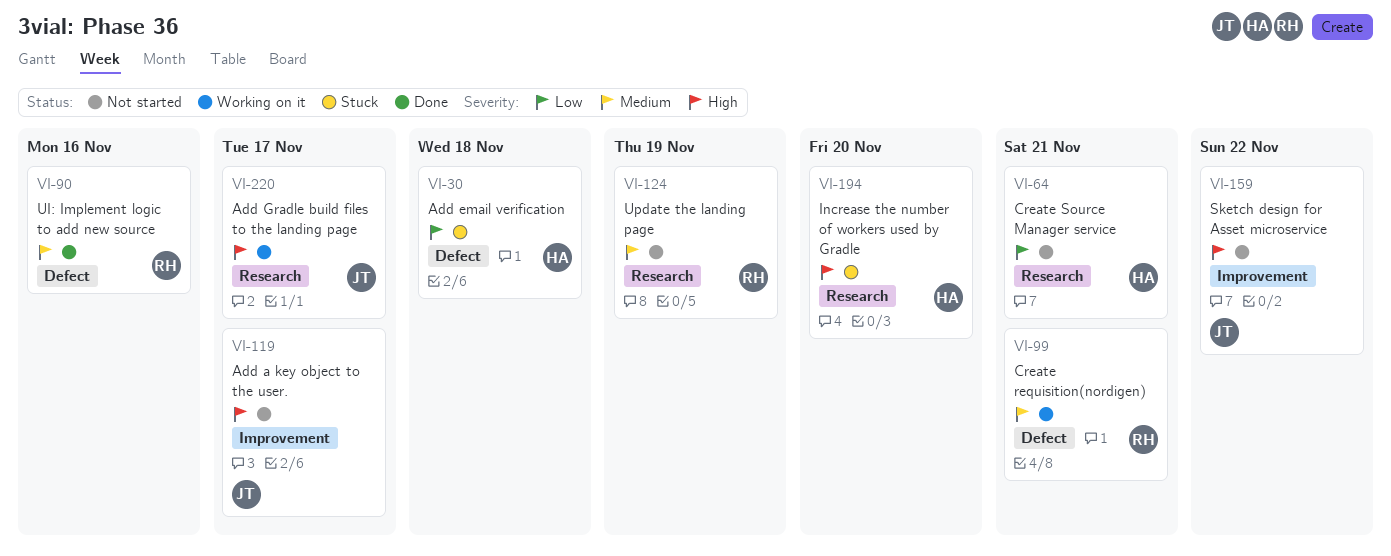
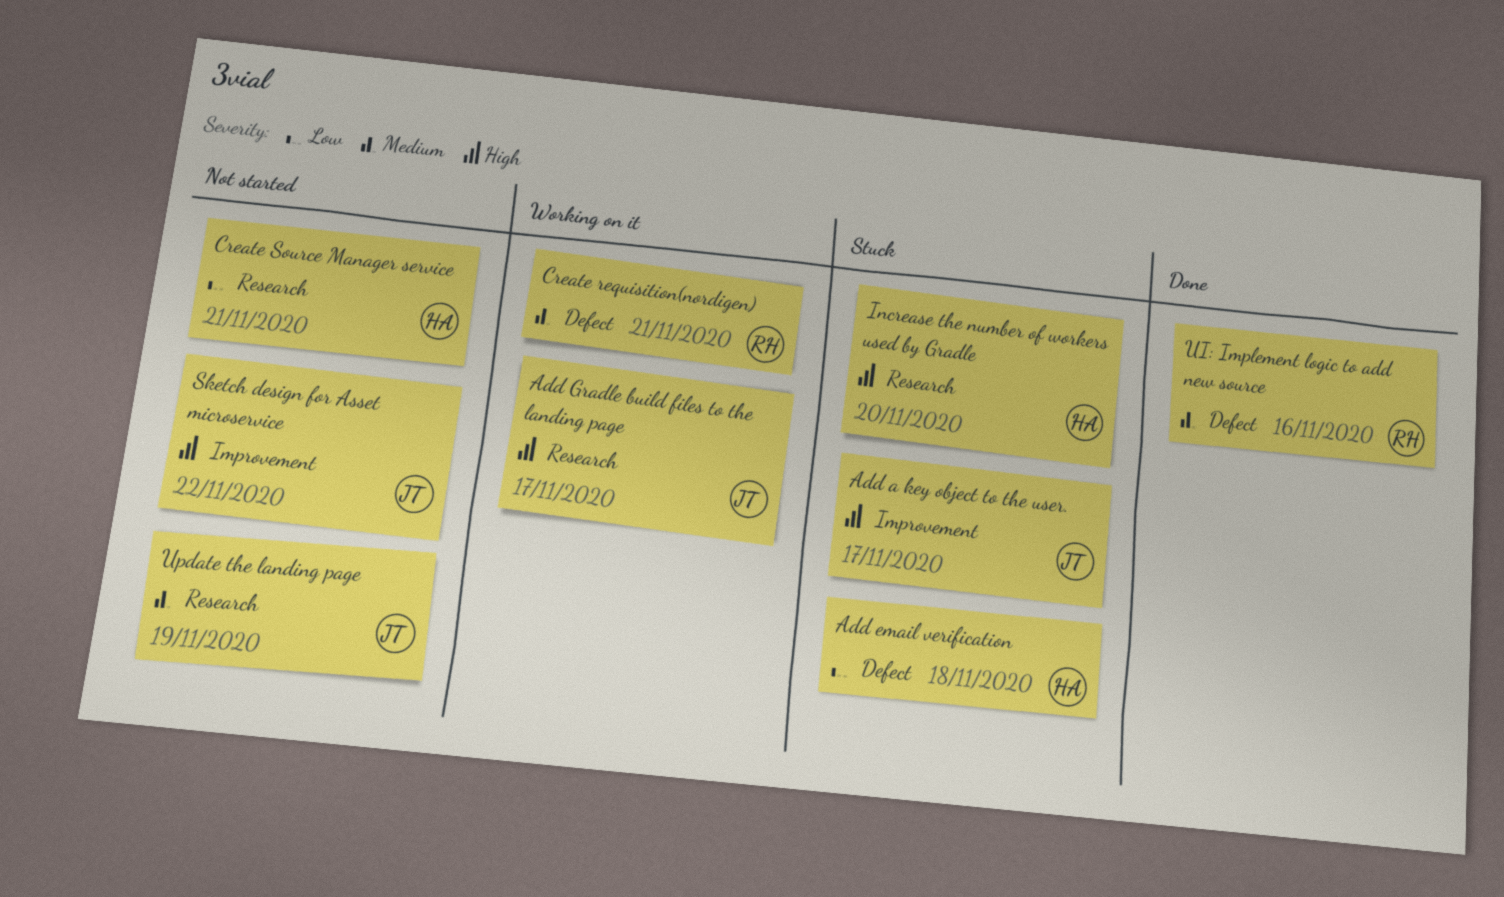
Add a key object to the user., status: Not started -> Stuck
Update the landing page, owner: RH -> JT

